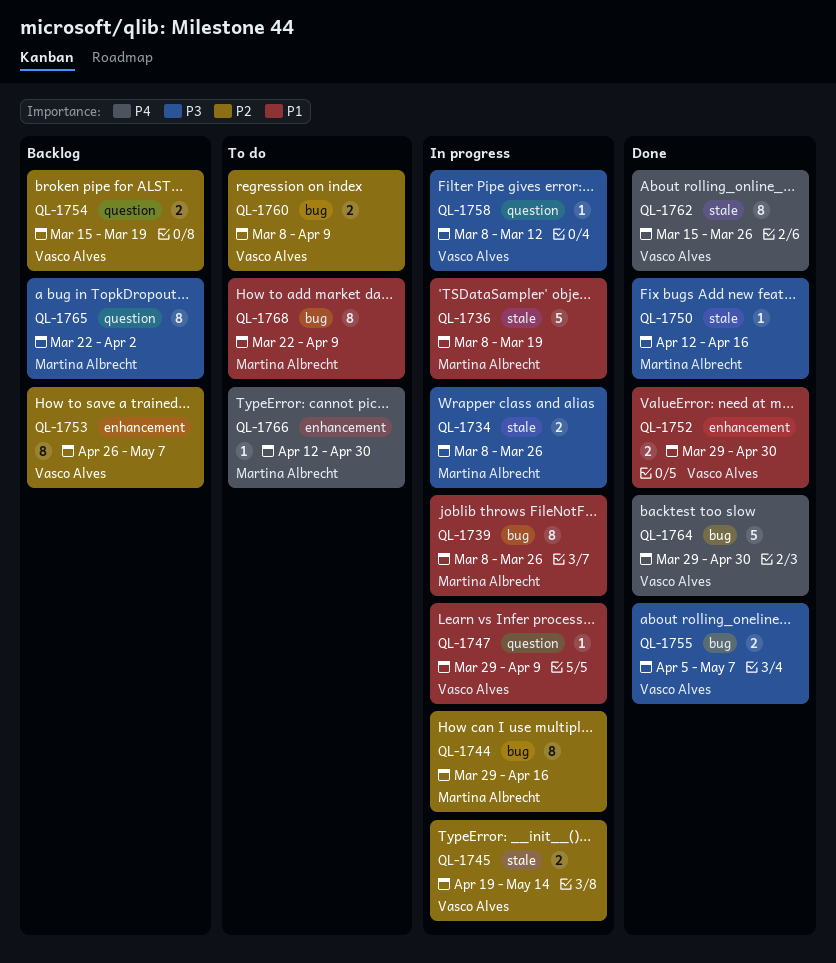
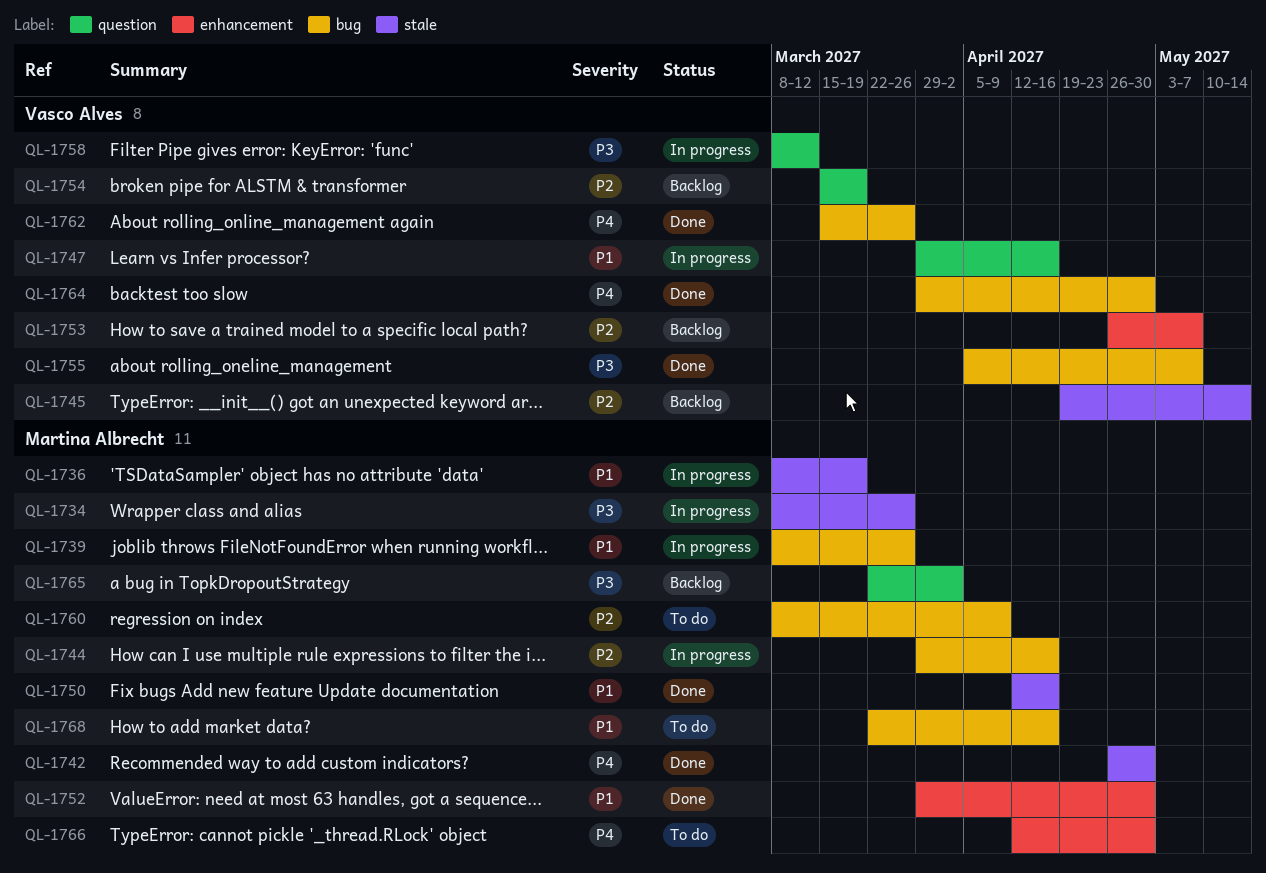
QL-1742: none -> present
QL-1745, status: In progress -> Backlog
QL-1747, due: Apr 9 -> Apr 16
QL-1750, priority: P3 -> P1
QL-1752, owner: Vasco Alves -> Martina Albrecht
QL-1760, owner: Vasco Alves -> Martina Albrecht
QL-1762, label: stale -> bug
QL-1768, due: Apr 9 -> Apr 16

